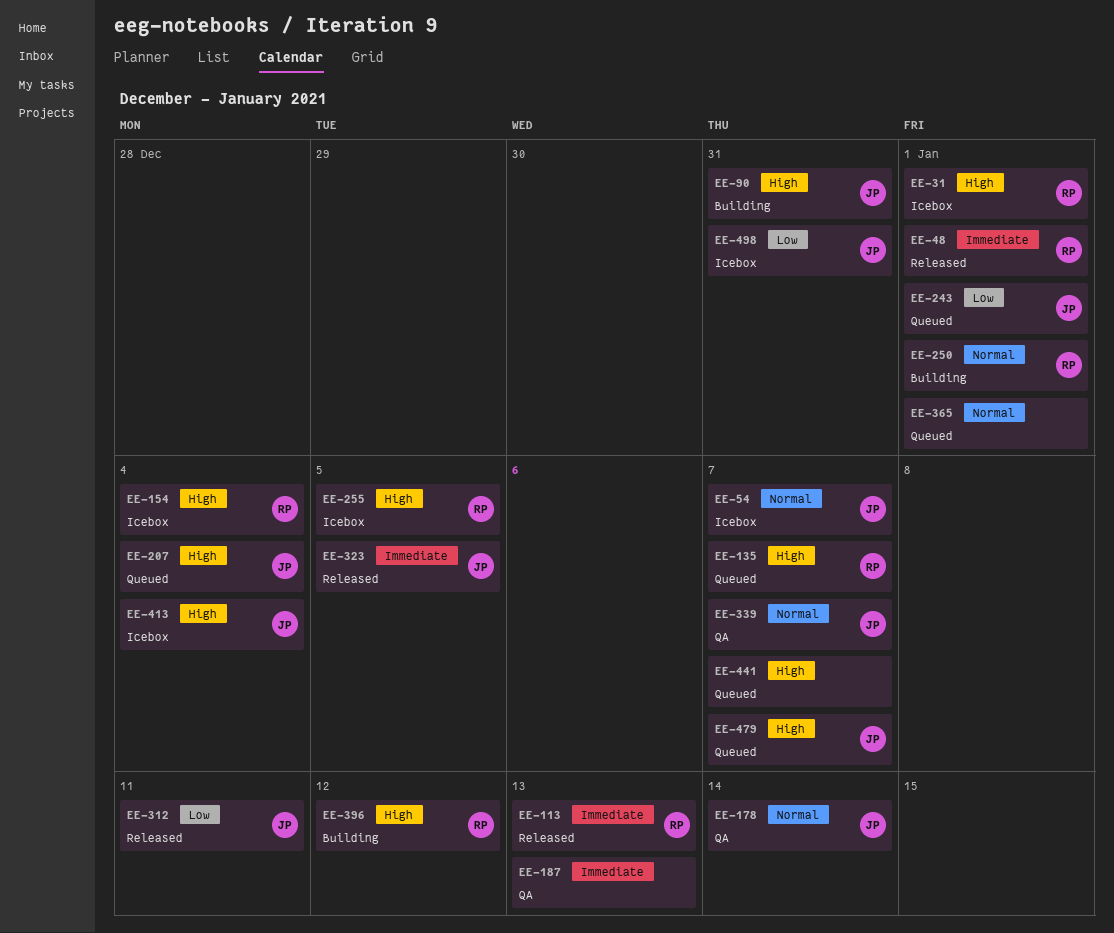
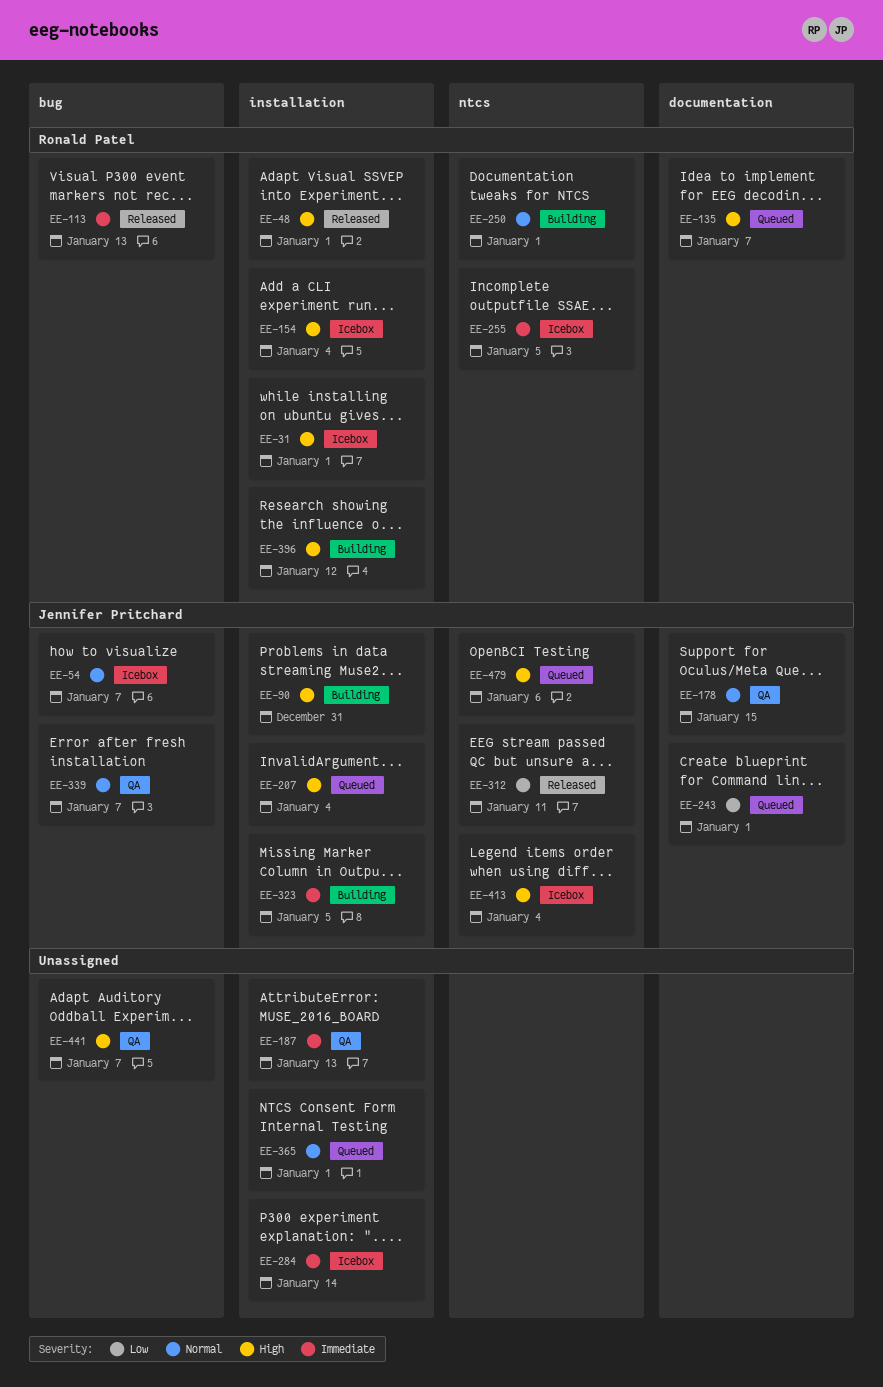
EE-48, priority: Immediate -> High
EE-178, due: Jan 14 -> Jan 15
EE-255, priority: High -> Immediate
EE-284: none -> present
EE-323, status: Released -> Building
EE-441, status: Queued -> QA
EE-479, due: Jan 7 -> Jan 6
EE-498: present -> none

